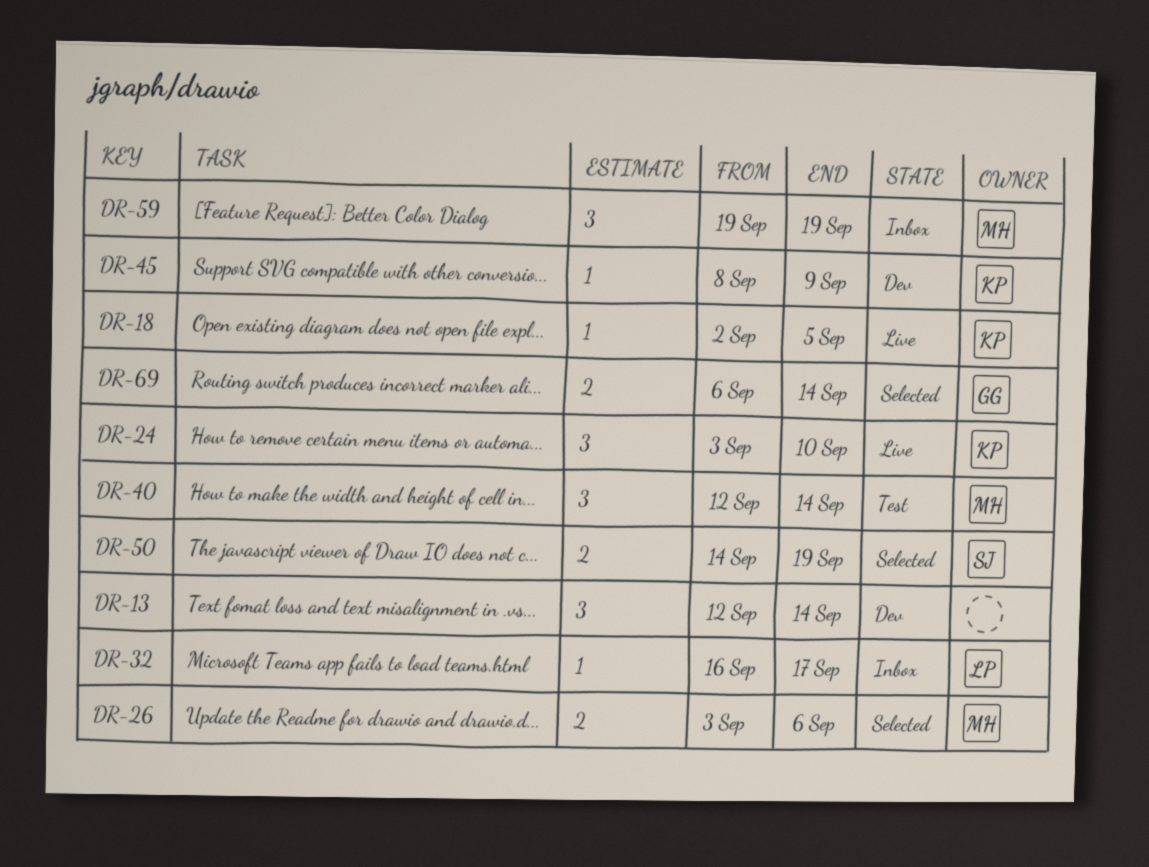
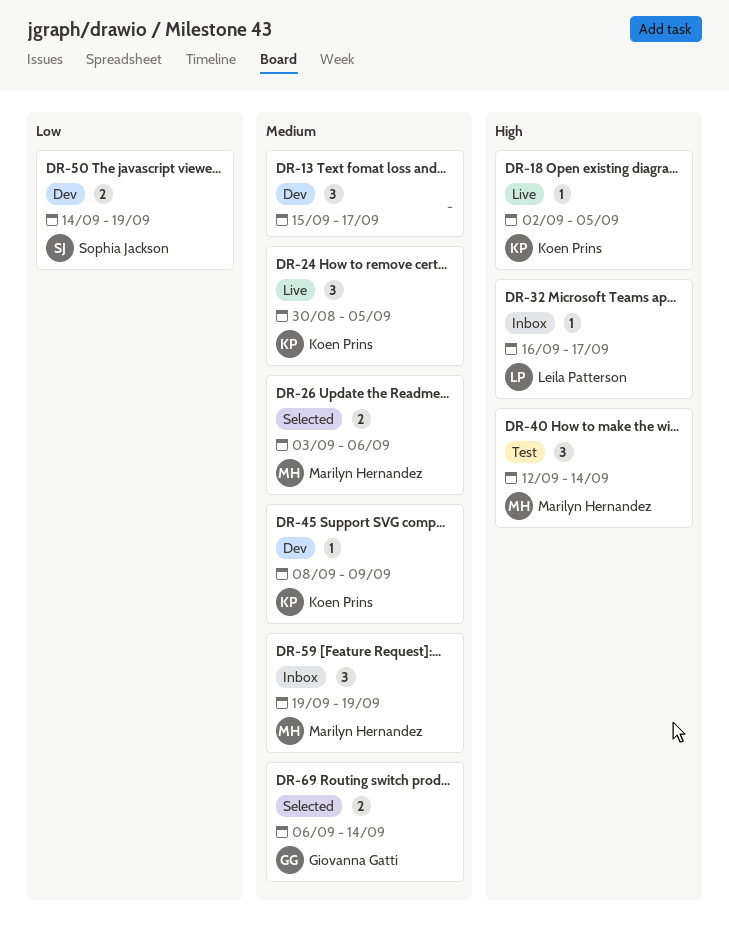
DR-13, start: Sep 12 -> Sep 15
DR-13, due: Sep 14 -> Sep 17
DR-24, start: Sep 3 -> Aug 30
DR-24, due: Sep 10 -> Sep 5
DR-50, status: Selected -> Dev

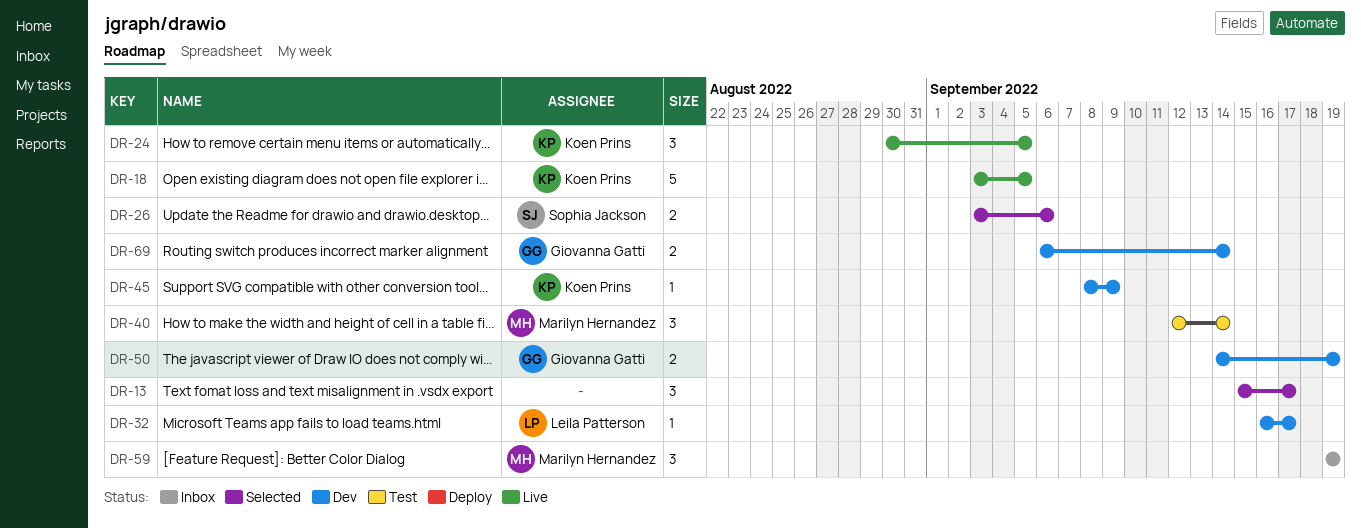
DR-13, status: Dev -> Selected
DR-18, estimate: 1 -> 5
DR-18, start: Sep 2 -> Sep 3
DR-26, owner: Marilyn Hernandez -> Sophia Jackson
DR-32, status: Inbox -> Dev
DR-50, owner: Sophia Jackson -> Giovanna Gatti
DR-69, status: Selected -> Dev

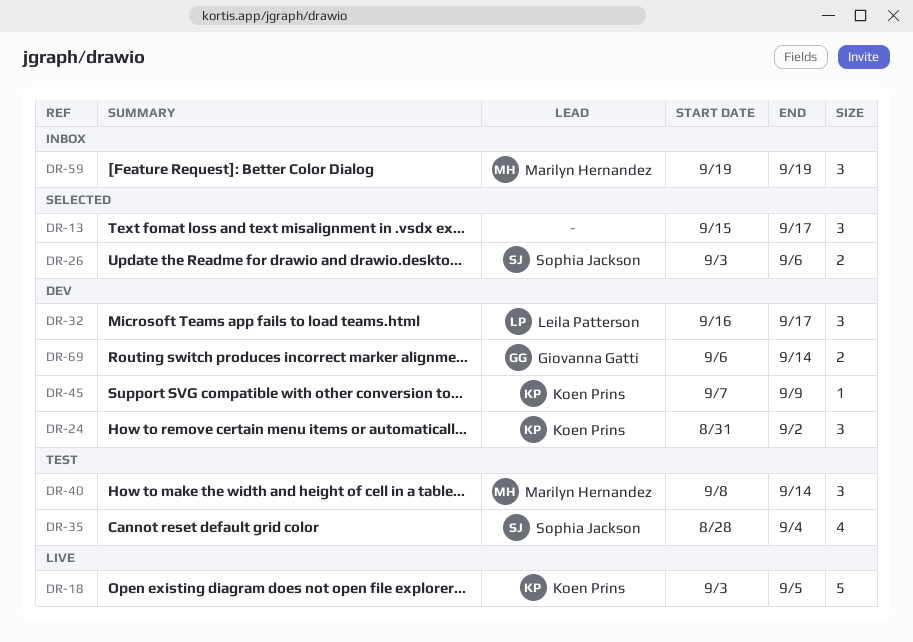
DR-24, status: Live -> Dev
DR-24, start: Aug 30 -> Aug 31
DR-24, due: Sep 5 -> Sep 2
DR-32, estimate: 1 -> 3
DR-35: none -> present
DR-40, start: Sep 12 -> Sep 8
DR-45, start: Sep 8 -> Sep 7
DR-50: present -> none

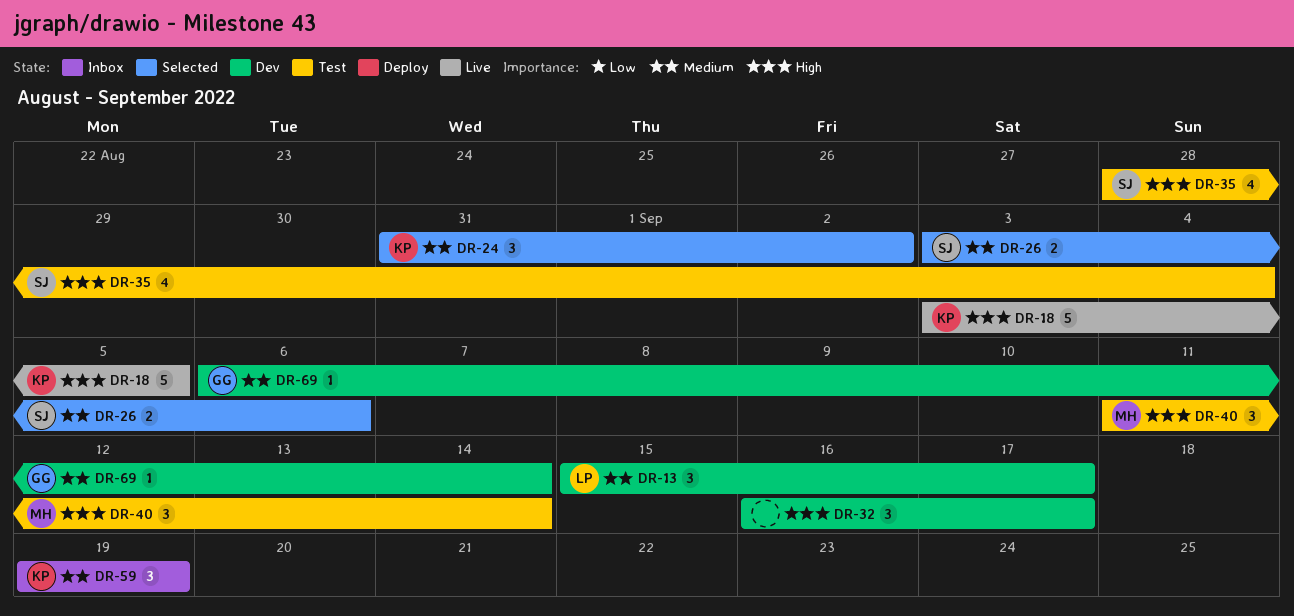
DR-13, status: Selected -> Dev
DR-13, owner: none -> Leila Patterson
DR-24, status: Dev -> Selected
DR-32, owner: Leila Patterson -> none
DR-40, start: Sep 8 -> Sep 11
DR-45: present -> none
DR-59, owner: Marilyn Hernandez -> Koen Prins
DR-69, estimate: 2 -> 1

